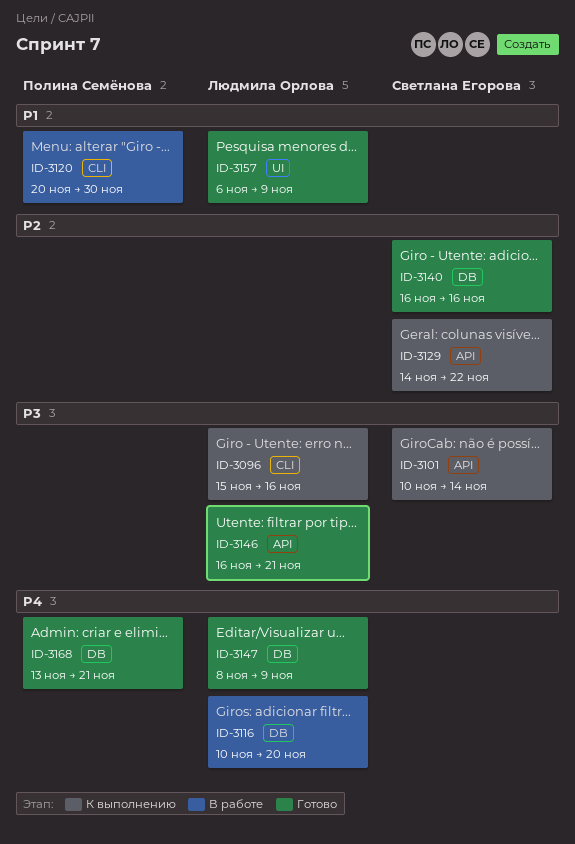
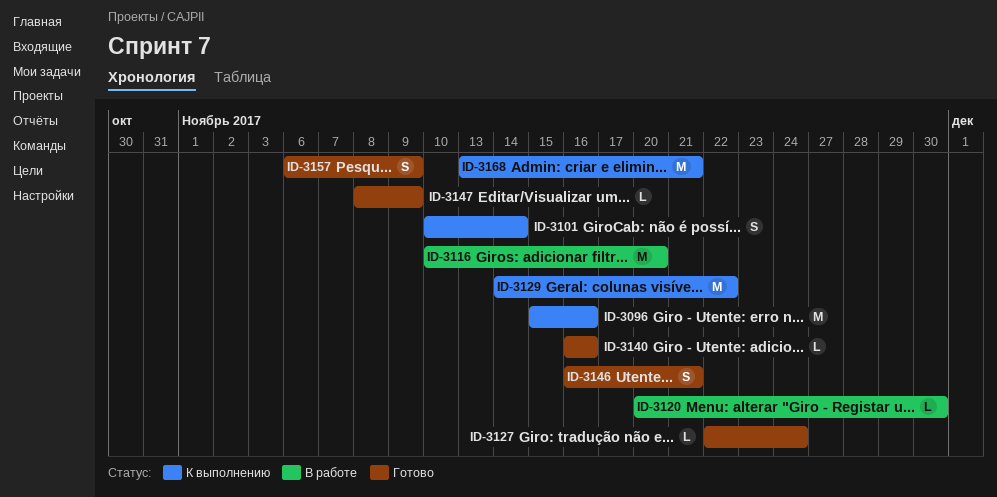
ID-3127: none -> present
ID-3168, status: Готово -> К выполнению

